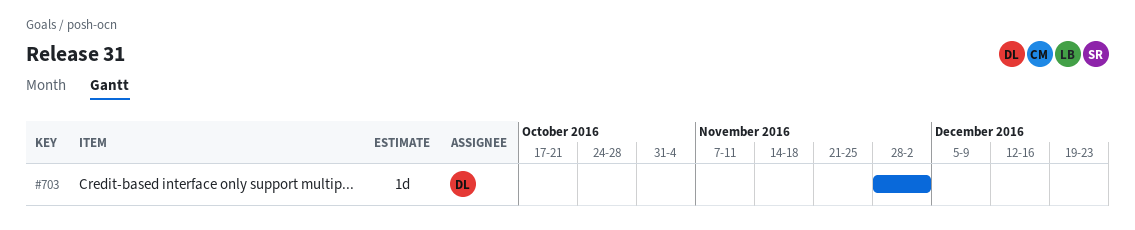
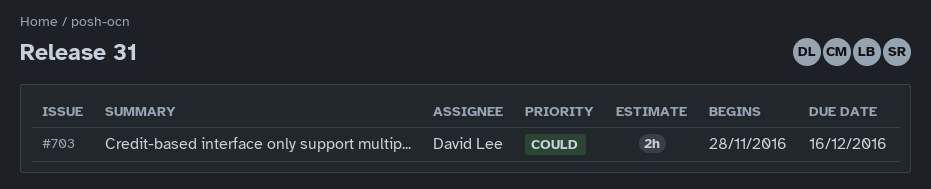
#703, estimate: 1d -> 2h
#703, due: Dec 2 -> Dec 16

